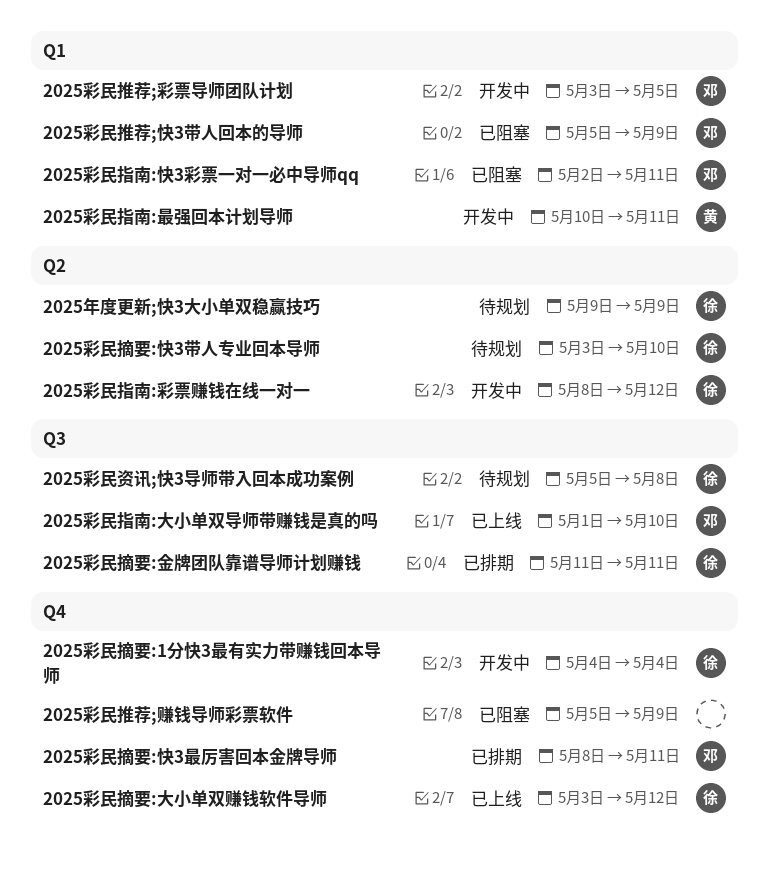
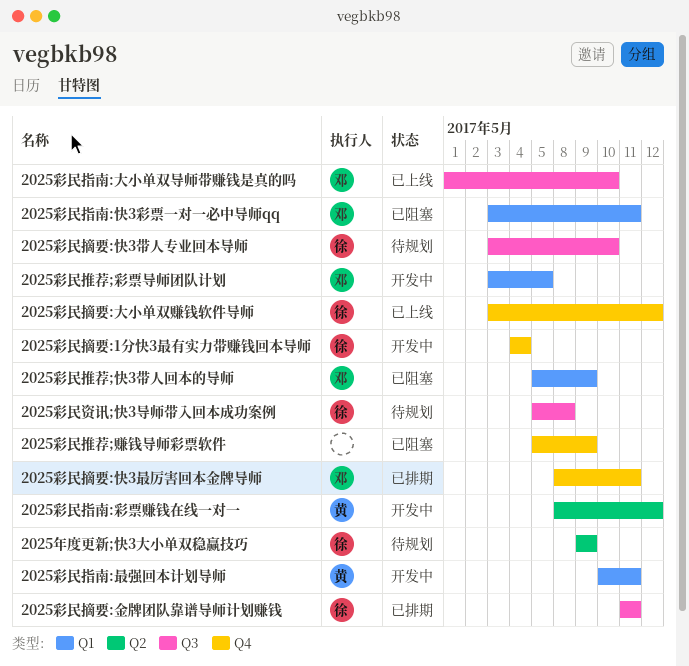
2025彩民指南:彩票赚钱在线一对一, owner: 徐 -> 黄
2025彩民指南:快3彩票一对一必中导师qq, start: May 2 -> May 3
2025彩民摘要:快3带人专业回本导师, label: Q2 -> Q3

